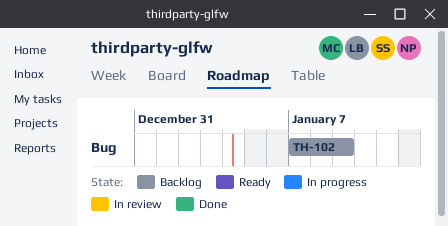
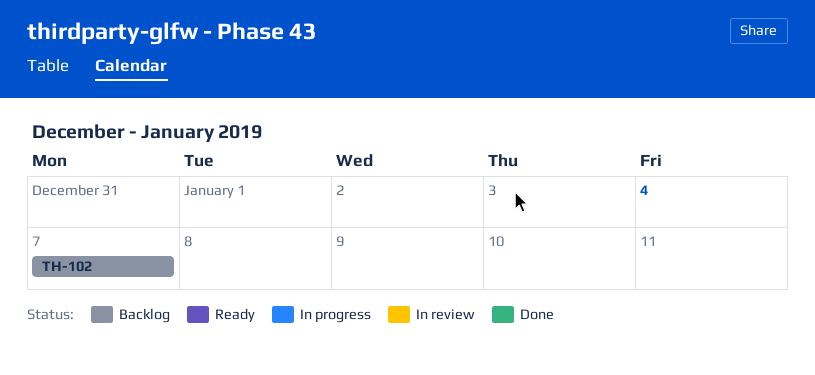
TH-102, due: Jan 9 -> Jan 7

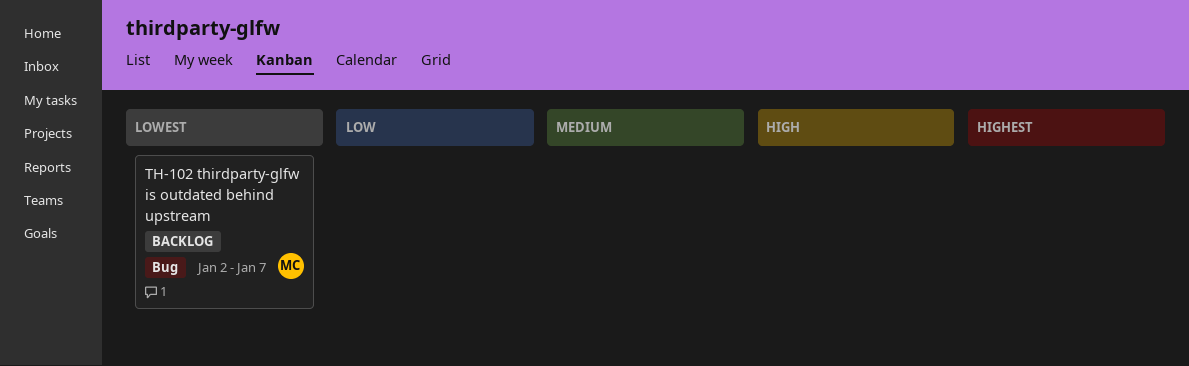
TH-102, start: Jan 7 -> Jan 2

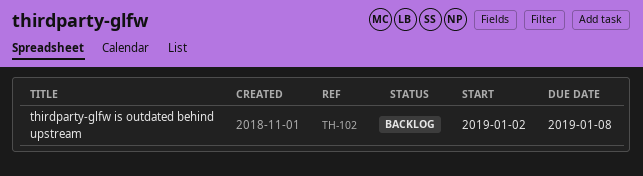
TH-102, due: Jan 7 -> Jan 8

